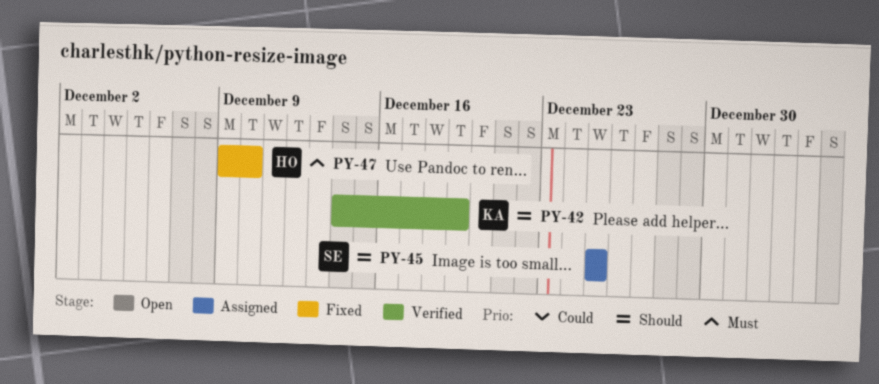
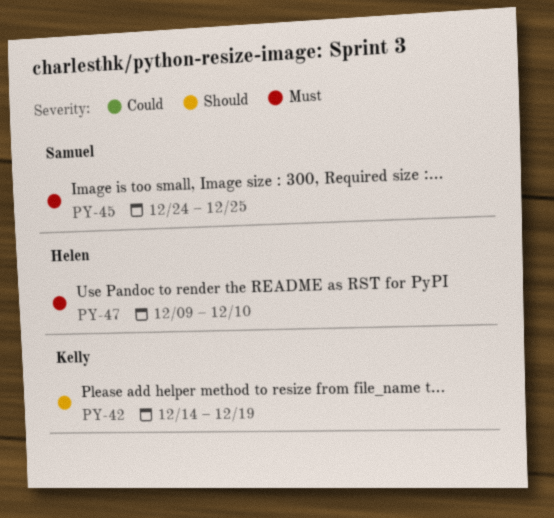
PY-45, priority: Should -> Must
PY-45, start: Dec 25 -> Dec 24

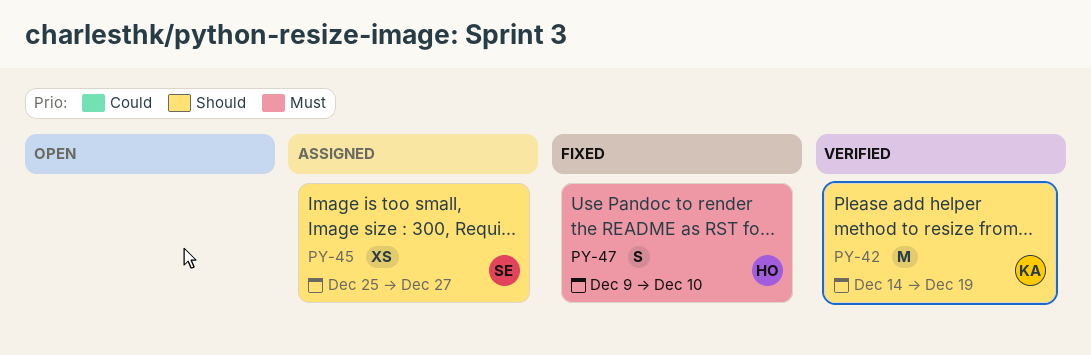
PY-45, priority: Must -> Should
PY-45, start: Dec 24 -> Dec 25
PY-45, due: Dec 25 -> Dec 27

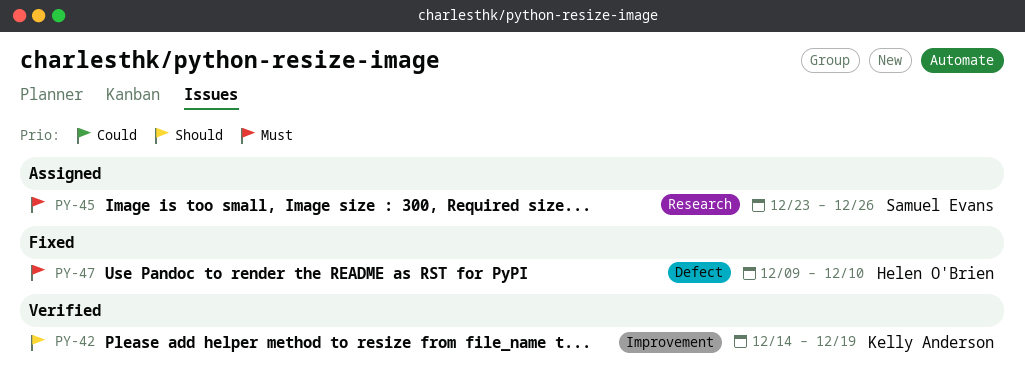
PY-45, priority: Should -> Must
PY-45, start: Dec 25 -> Dec 23
PY-45, due: Dec 27 -> Dec 26

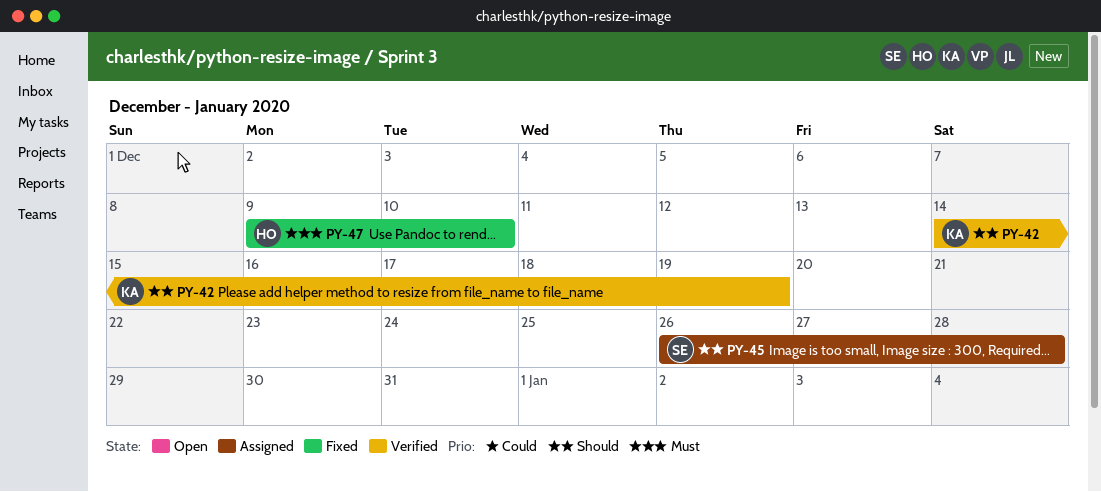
PY-45, priority: Must -> Should
PY-45, start: Dec 23 -> Dec 26
PY-45, due: Dec 26 -> Dec 28

